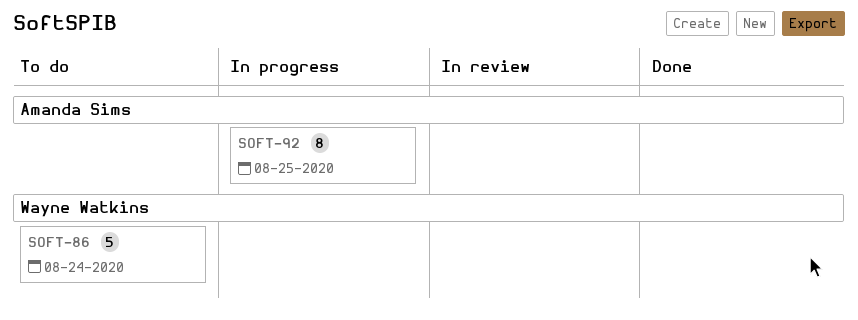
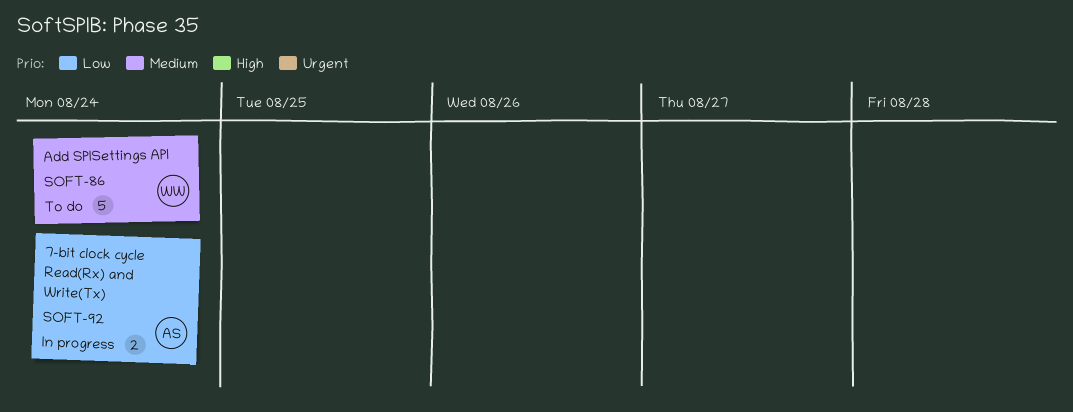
SOFT-92, estimate: 8 -> 2
SOFT-92, due: Aug 25 -> Aug 24

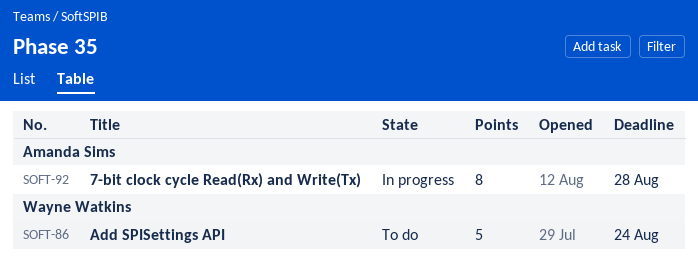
SOFT-92, estimate: 2 -> 8
SOFT-92, due: Aug 24 -> Aug 28

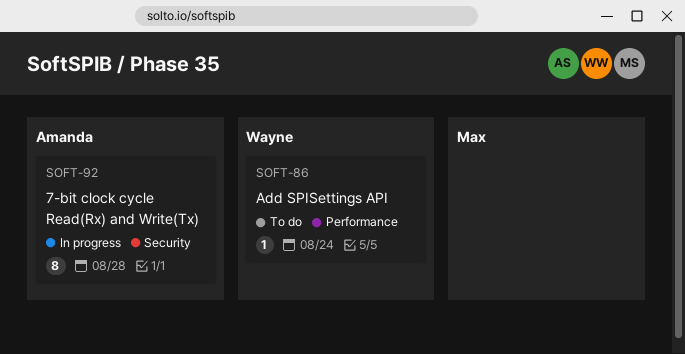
SOFT-86, estimate: 5 -> 1

